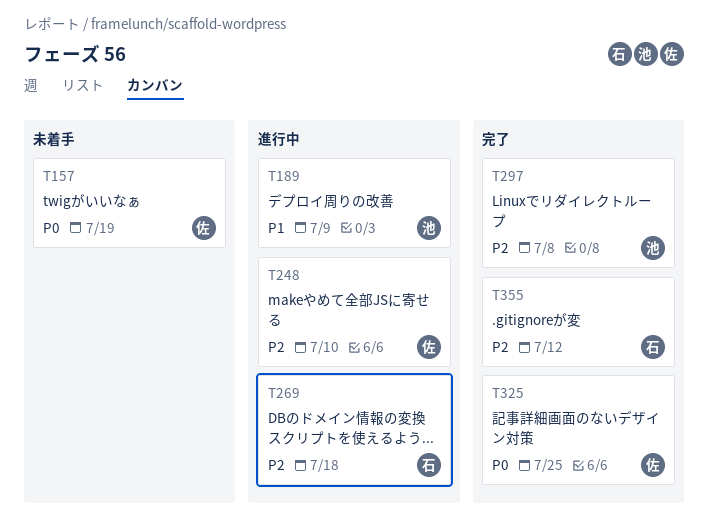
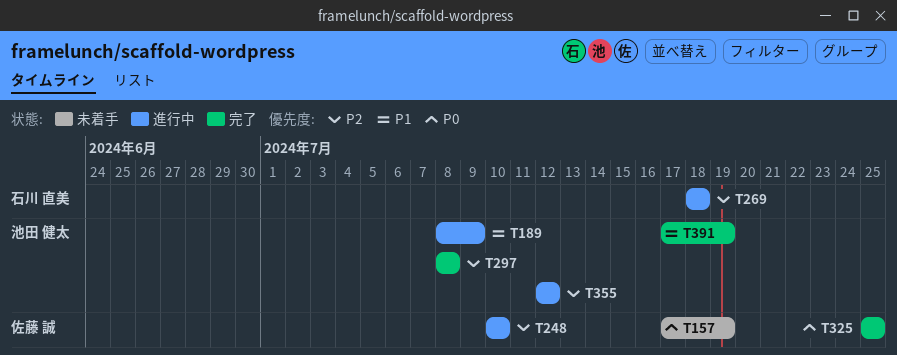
T355, status: 完了 -> 進行中
T355, owner: 石川 直美 -> 池田 健太
T391: none -> present

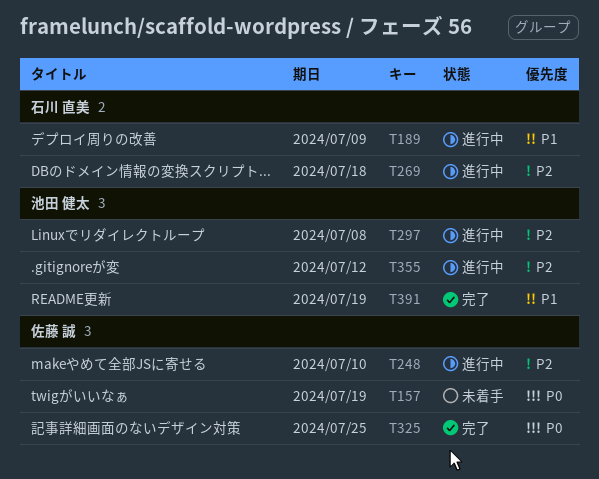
T189, owner: 池田 健太 -> 石川 直美
T297, status: 完了 -> 進行中

